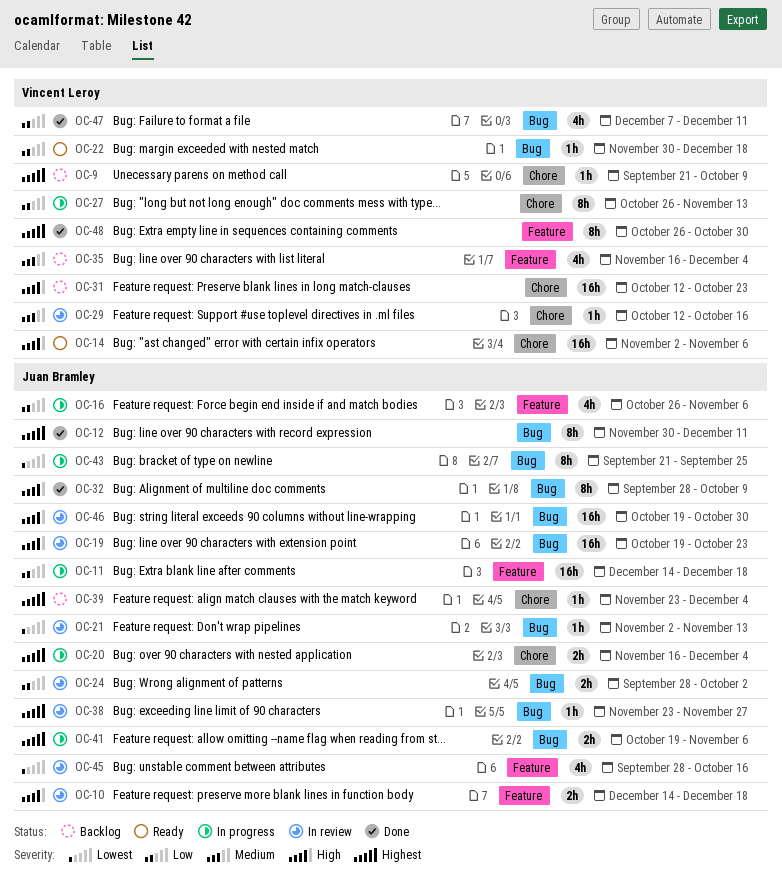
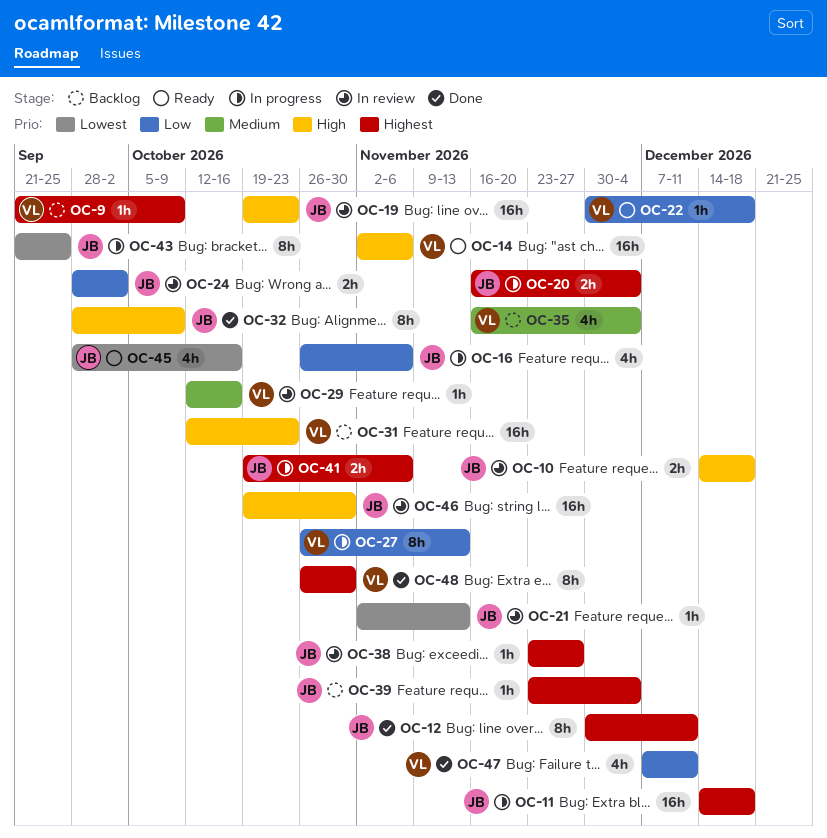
OC-11, priority: Low -> Highest
OC-45, status: In review -> Ready

